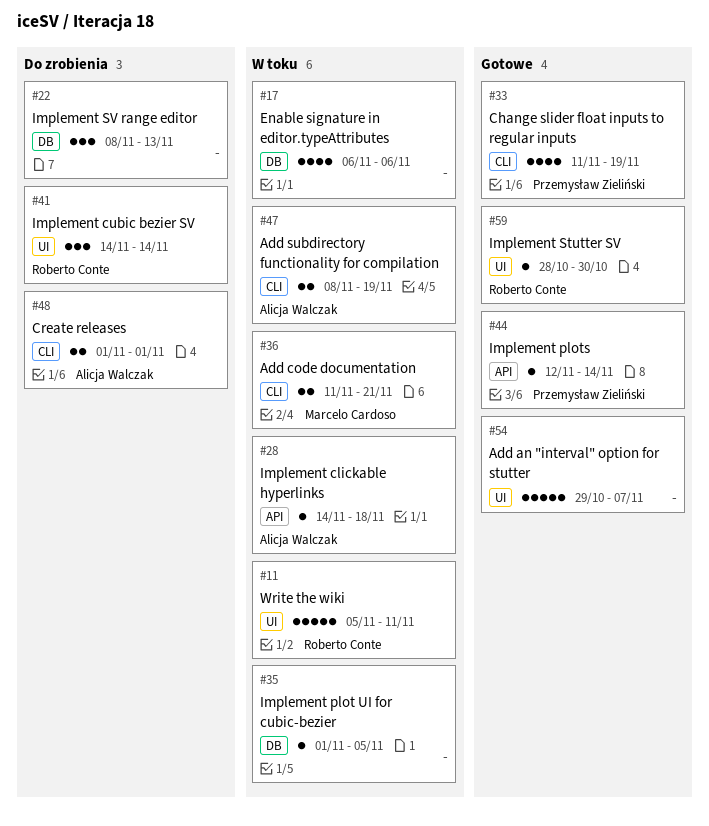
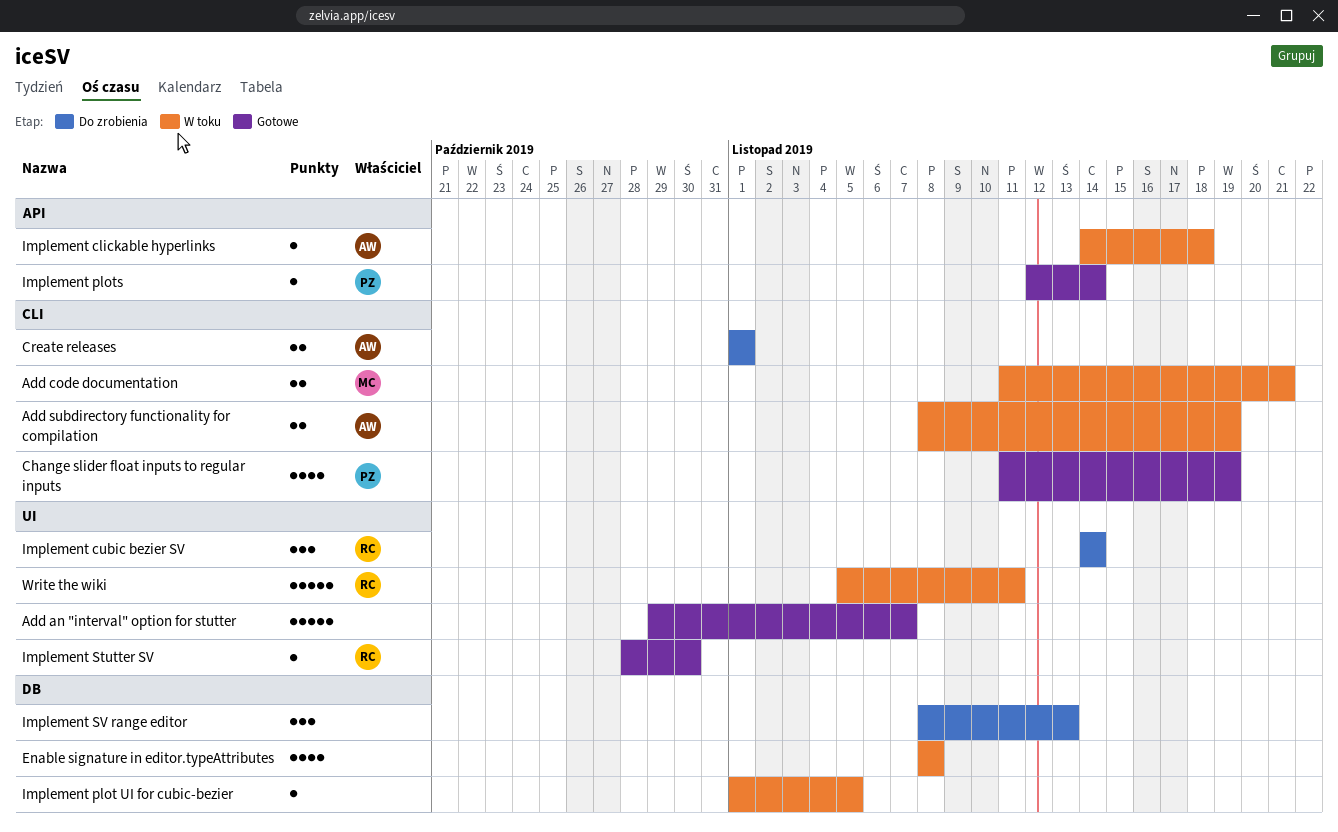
Enable signature in editor.typeAttributes, start: Nov 6 -> Nov 8
Enable signature in editor.typeAttributes, due: Nov 6 -> Nov 8

